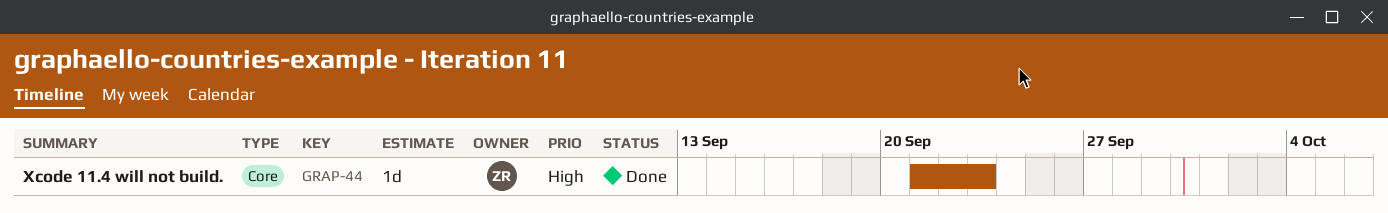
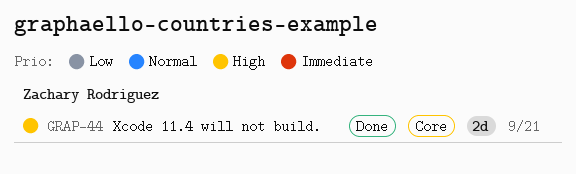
GRAP-44, estimate: 1d -> 2d
GRAP-44, due: Sep 23 -> Sep 21

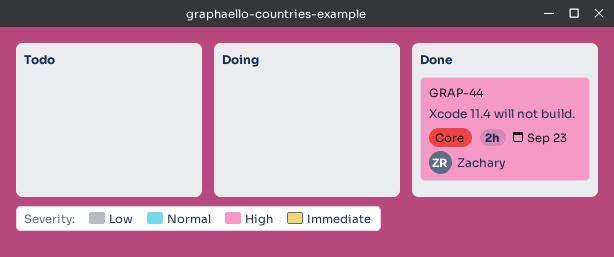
GRAP-44, estimate: 2d -> 2h
GRAP-44, due: Sep 21 -> Sep 23

